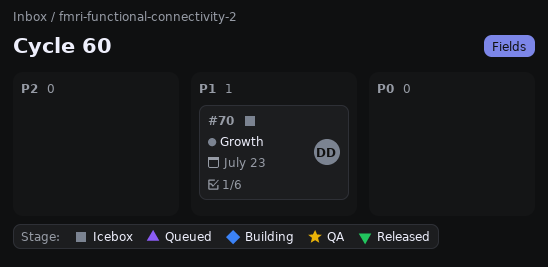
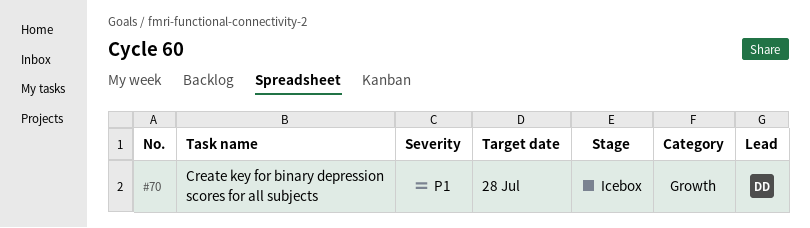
#70, due: Jul 23 -> Jul 28

